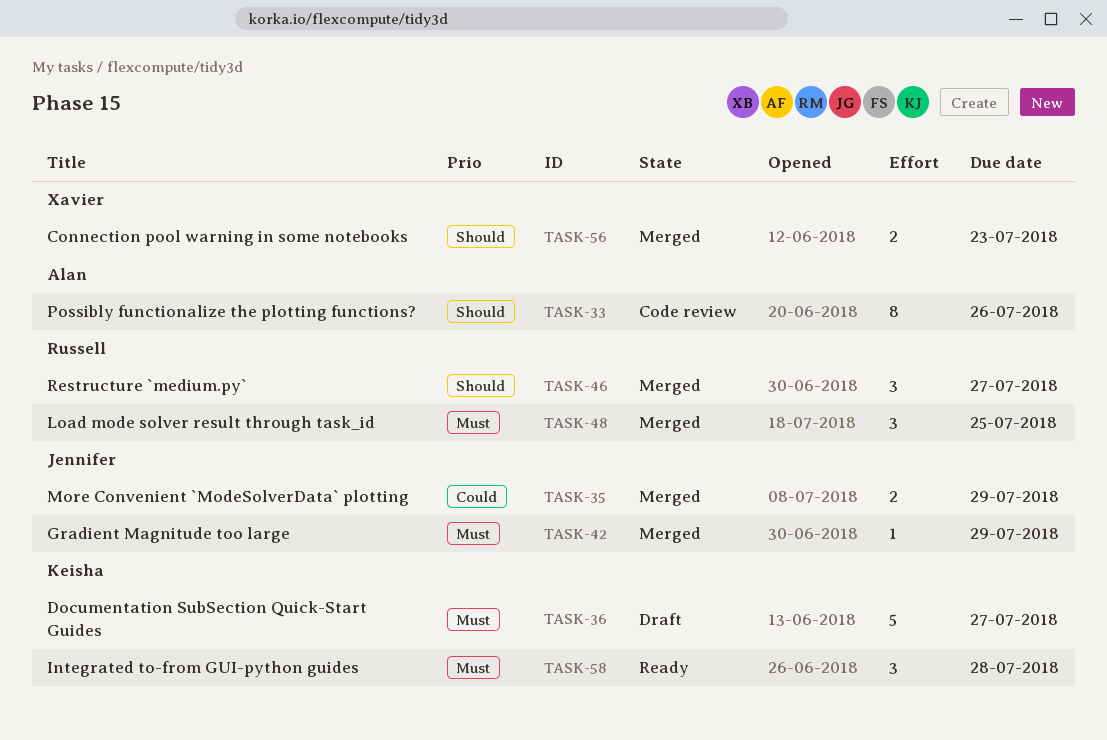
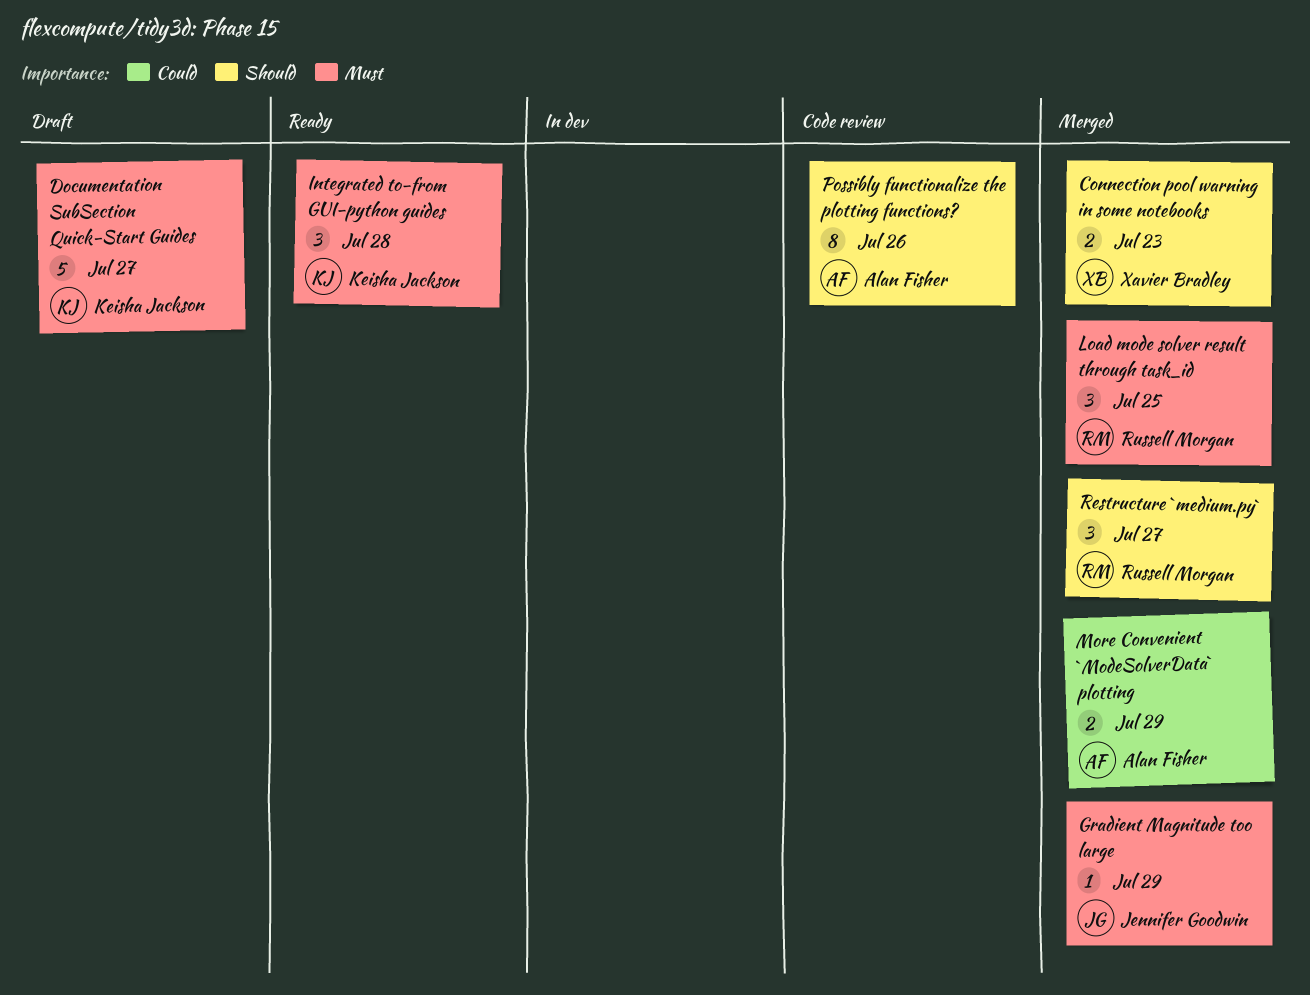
More Convenient `ModeSolverData` plotting, owner: Jennifer Goodwin -> Alan Fisher

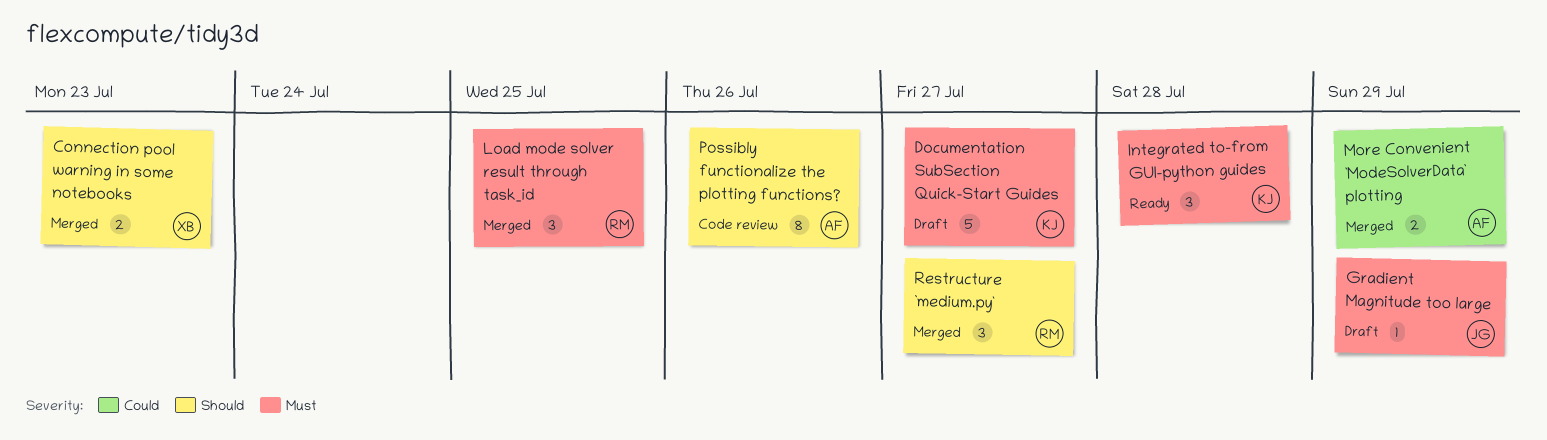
Gradient Magnitude too large, status: Merged -> Draft

